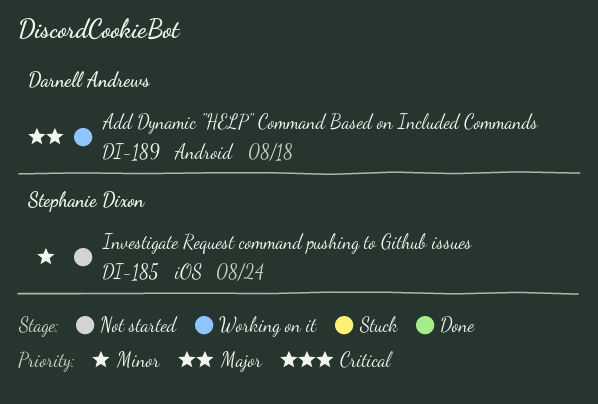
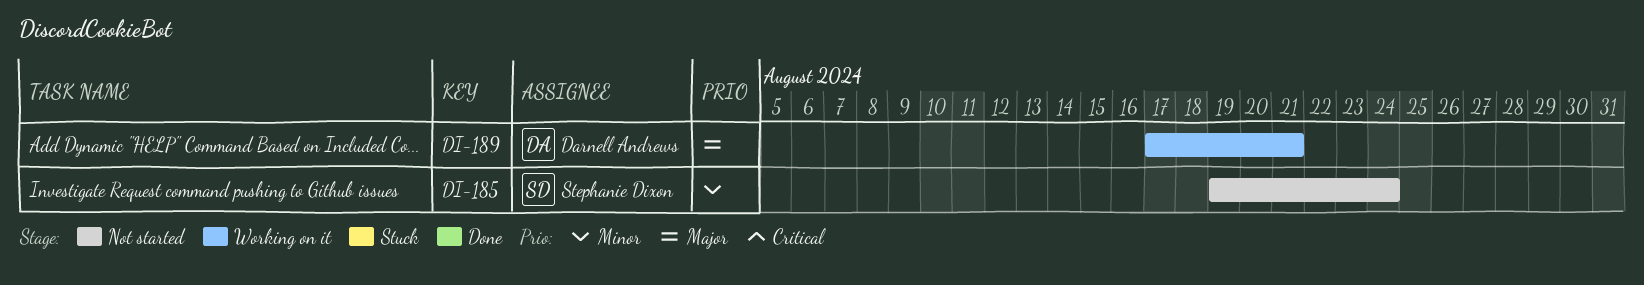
DI-189, due: Aug 18 -> Aug 21

